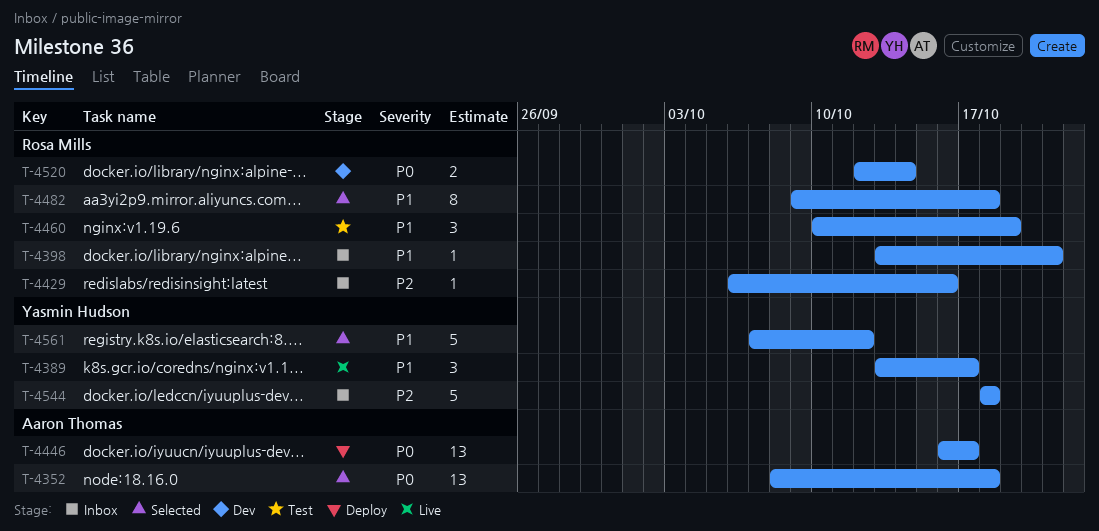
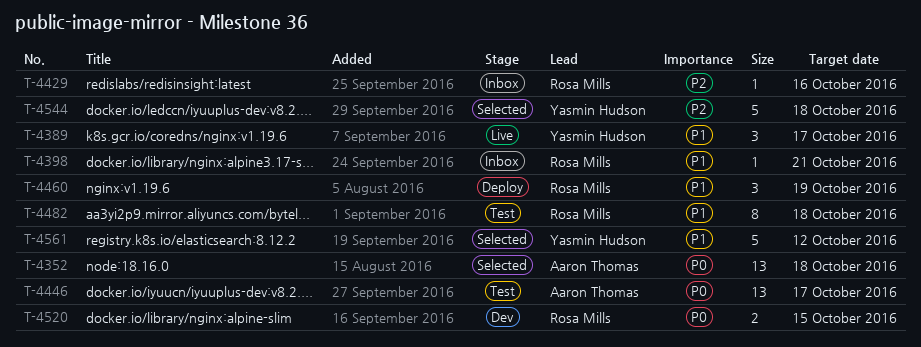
T-4446, status: Deploy -> Test
T-4460, status: Test -> Deploy
T-4482, status: Selected -> Test
T-4520, due: Oct 14 -> Oct 15
T-4544, status: Inbox -> Selected

